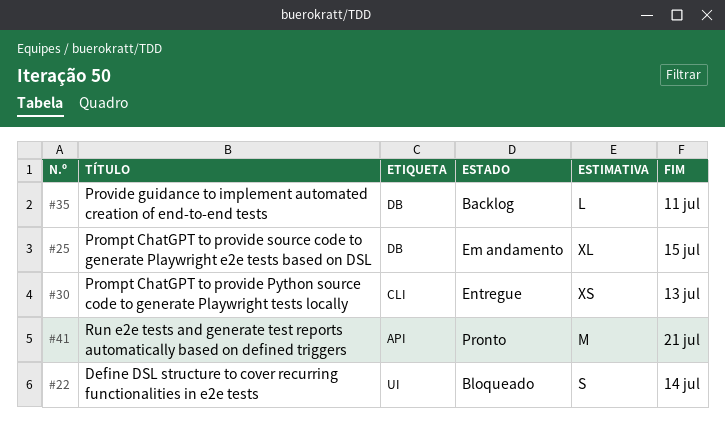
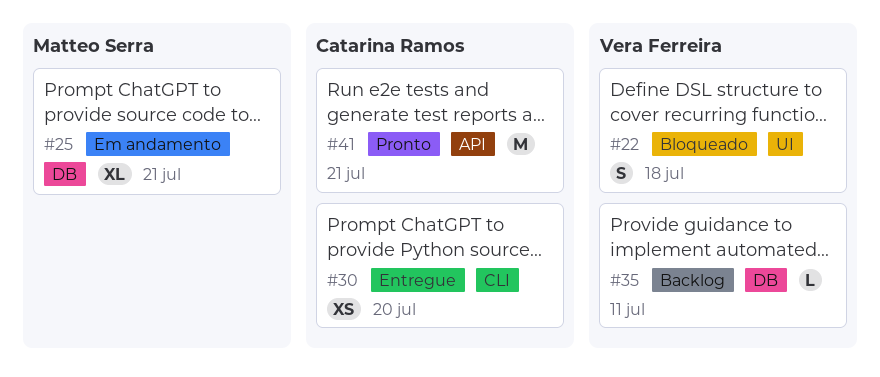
#22, due: Jul 14 -> Jul 18
#25, due: Jul 15 -> Jul 21
#30, due: Jul 13 -> Jul 20

